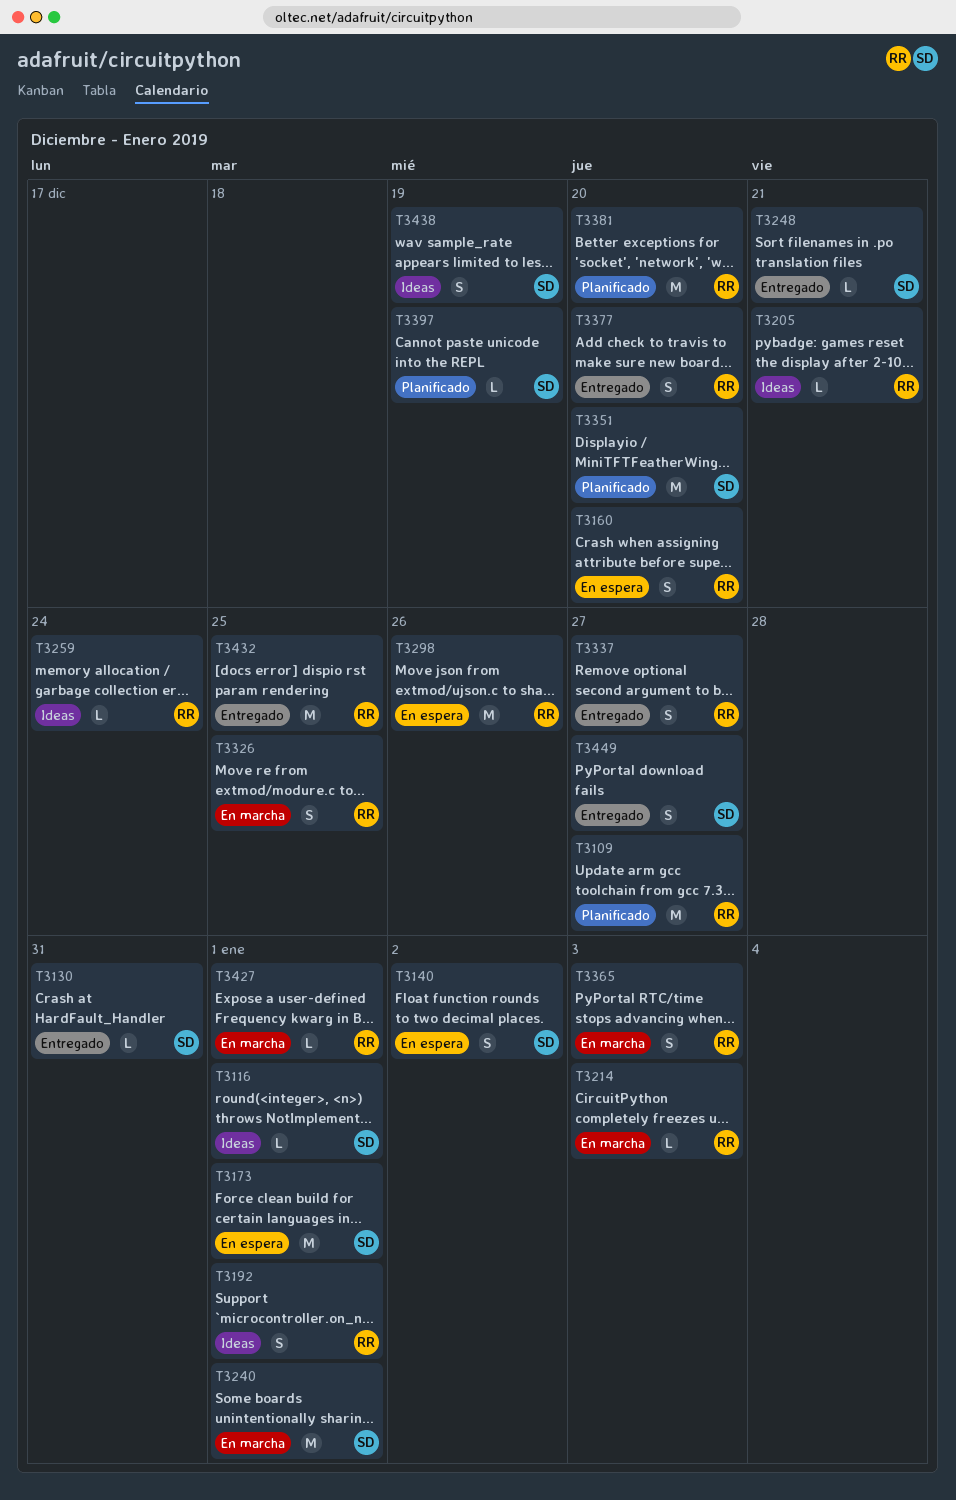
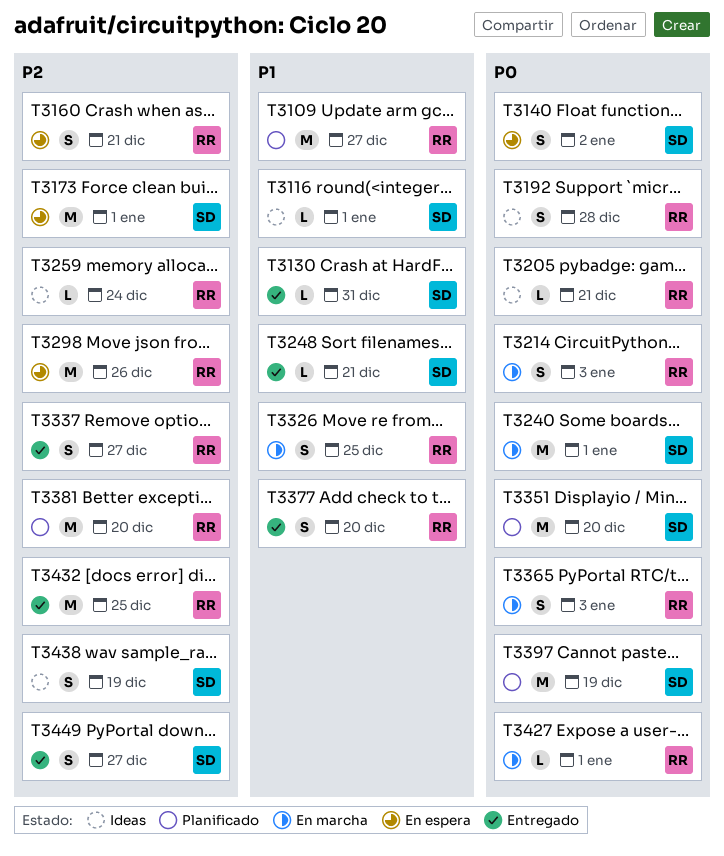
T3160, due: Dec 20 -> Dec 21
T3192, due: Jan 1 -> Dec 28
T3214, estimate: L -> S
T3397, estimate: L -> M

